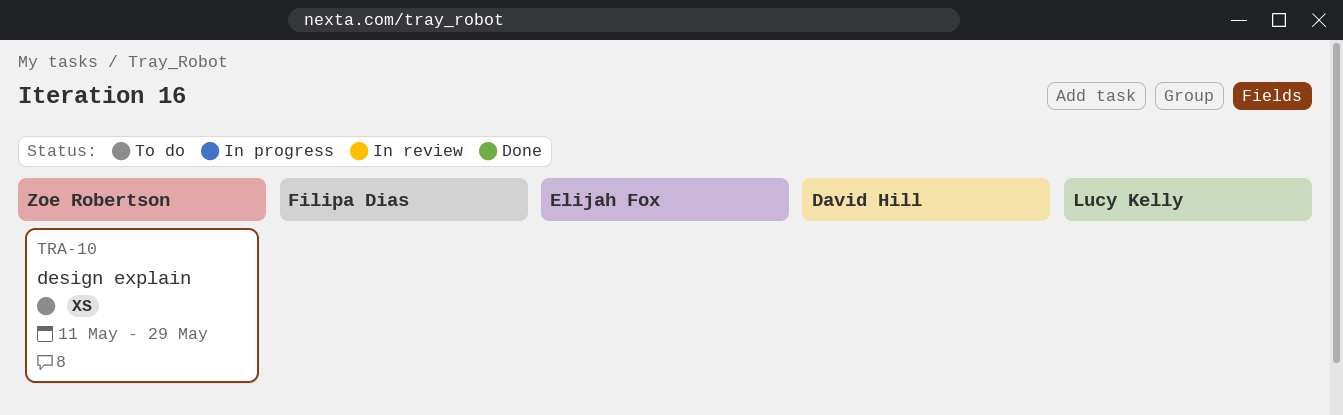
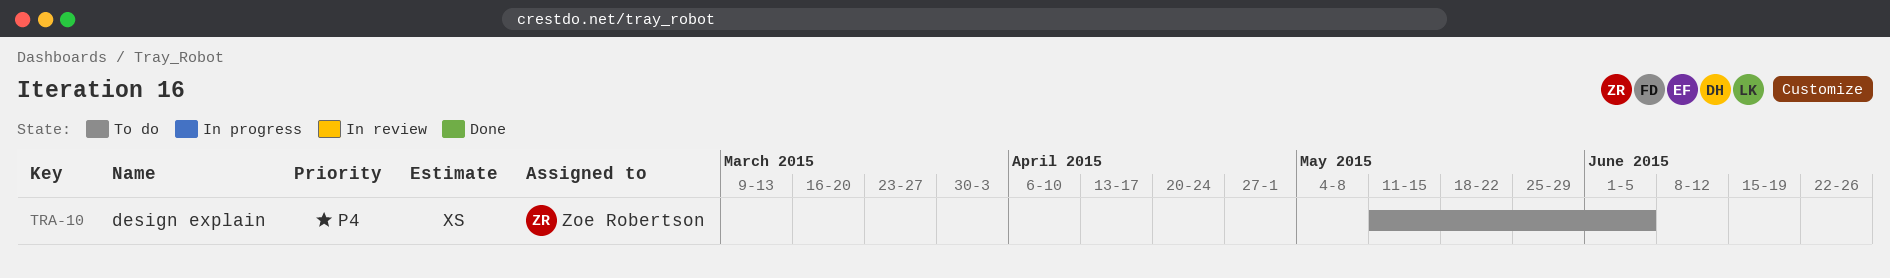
TRA-10, due: May 29 -> Jun 5

